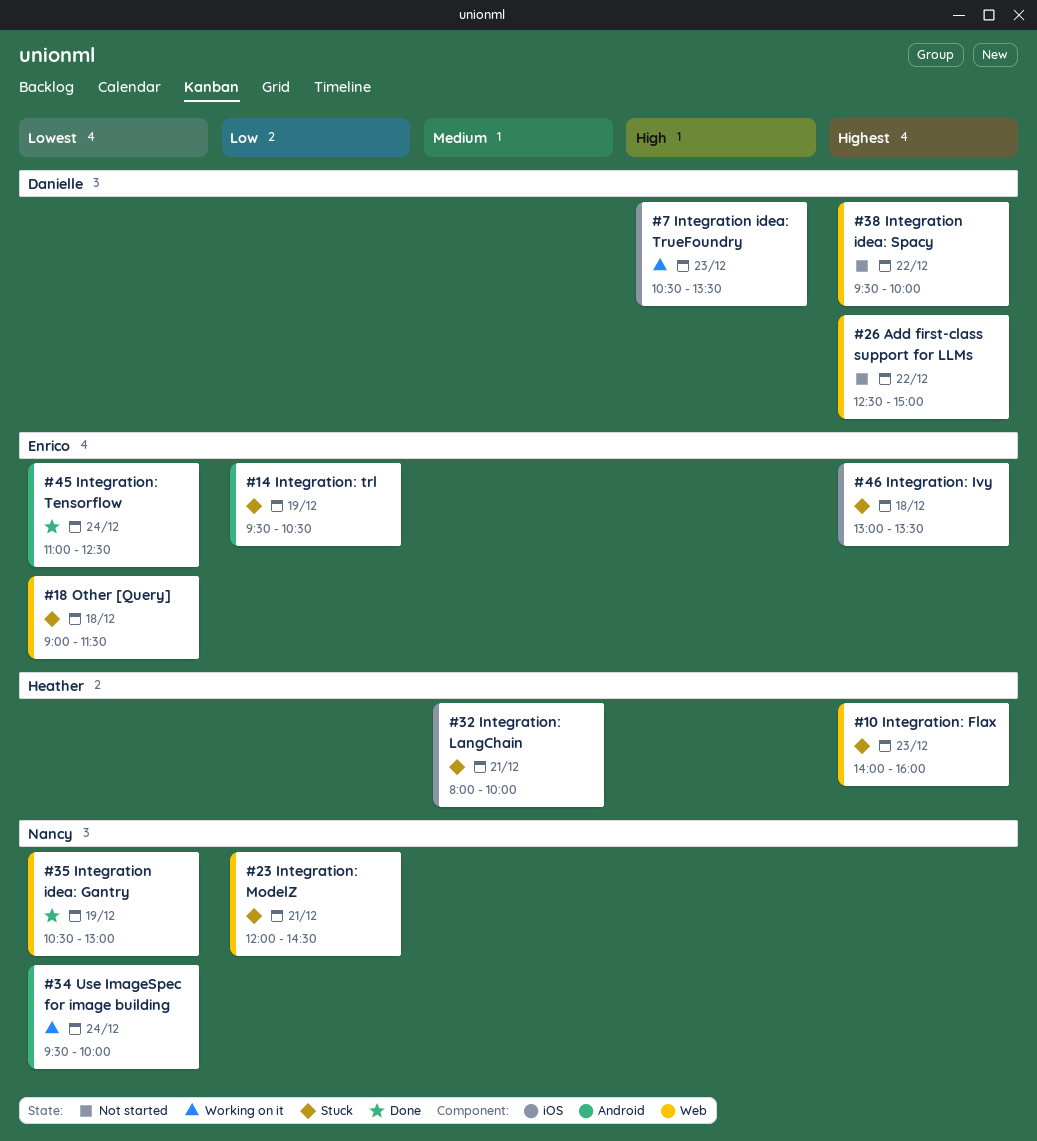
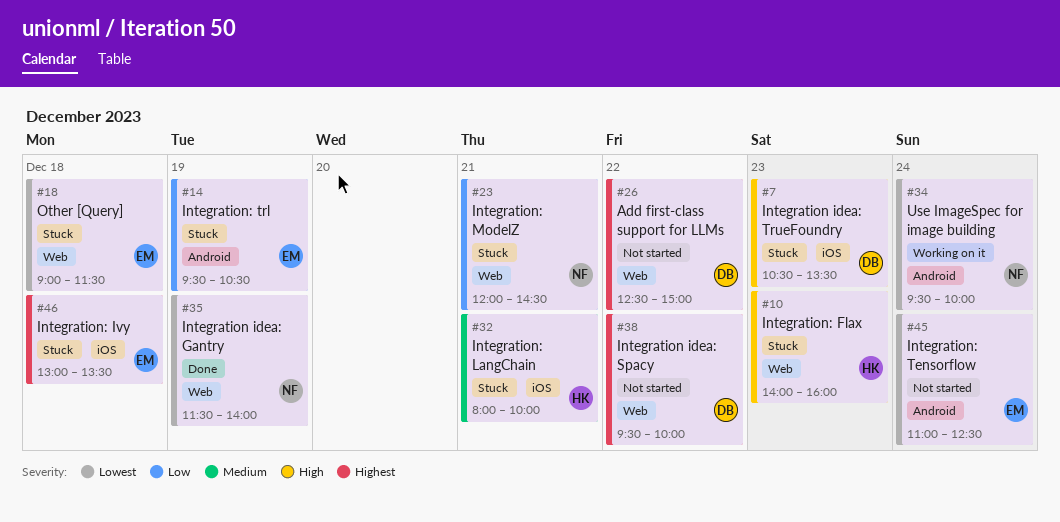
#7, status: Working on it -> Stuck
#10, priority: Highest -> High
#35, begins: 10:30 -> 11:30
#35, ends: 13:00 -> 14:00
#45, status: Done -> Not started

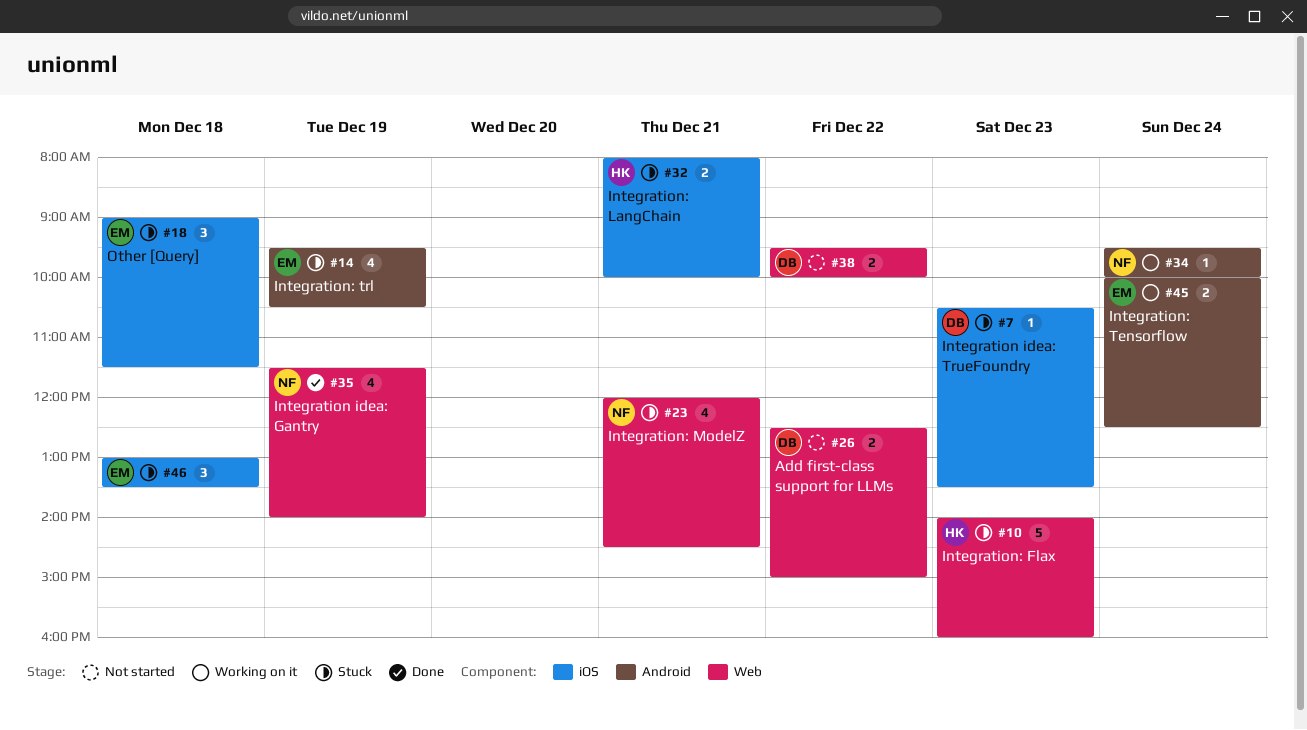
#18, label: Web -> iOS
#45, status: Not started -> Working on it
#45, begins: 11:00 -> 10:00

